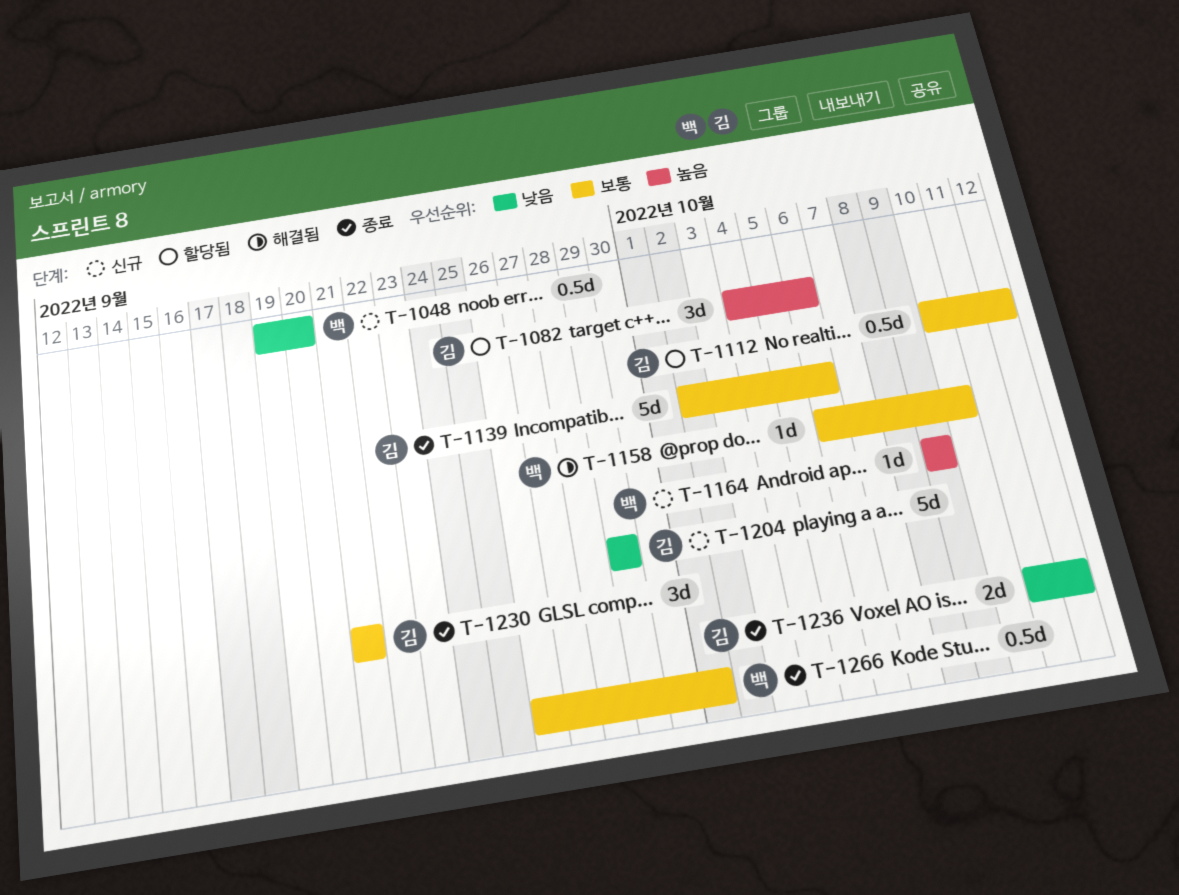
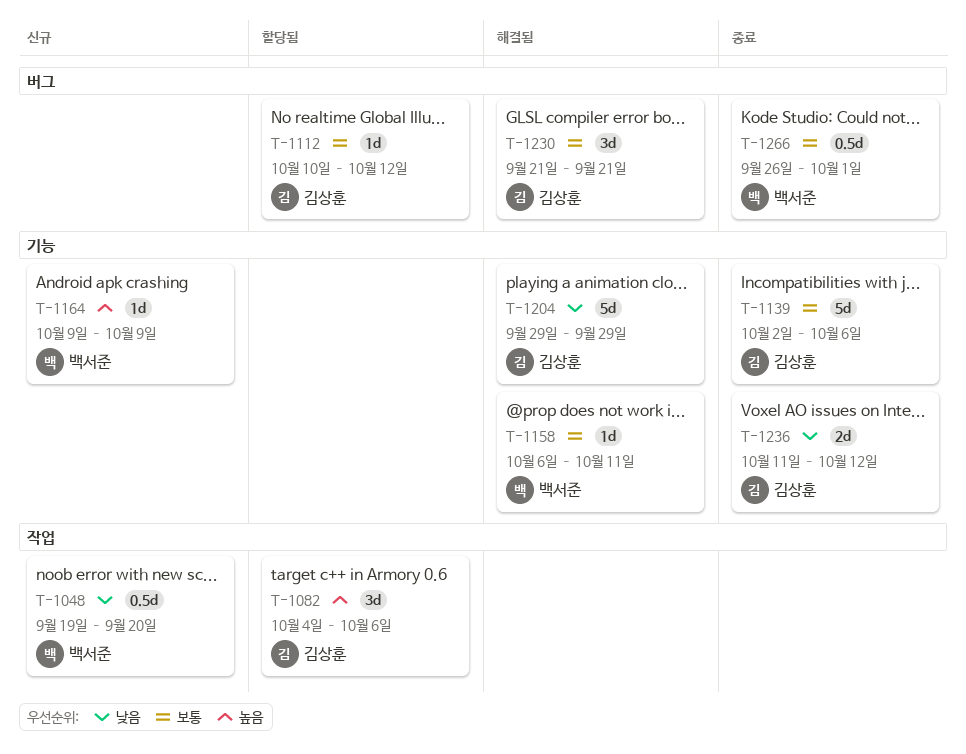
T-1112, estimate: 0.5d -> 1d
T-1158, due: Oct 10 -> Oct 11
T-1204, status: 신규 -> 해결됨
T-1230, status: 종료 -> 해결됨

